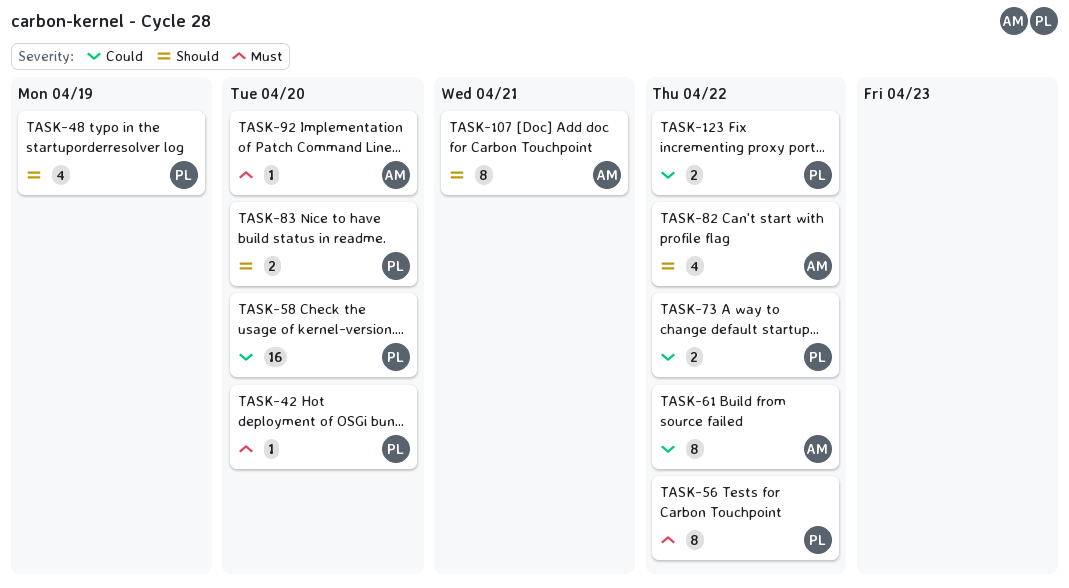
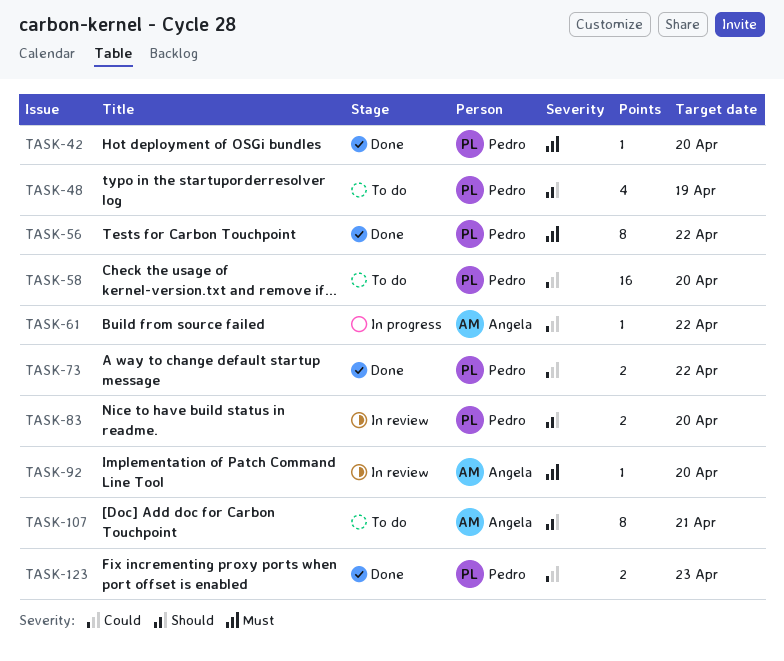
TASK-61, estimate: 8 -> 1
TASK-82: present -> none
TASK-123, due: Apr 22 -> Apr 23

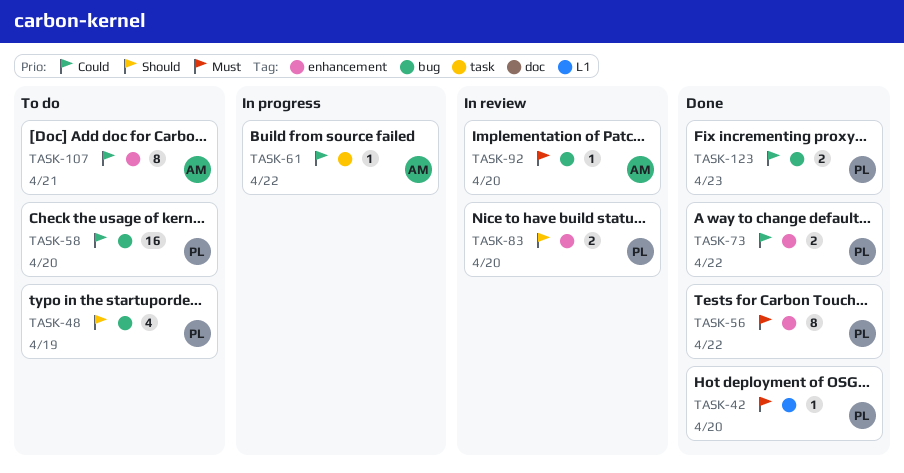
TASK-107, priority: Should -> Could

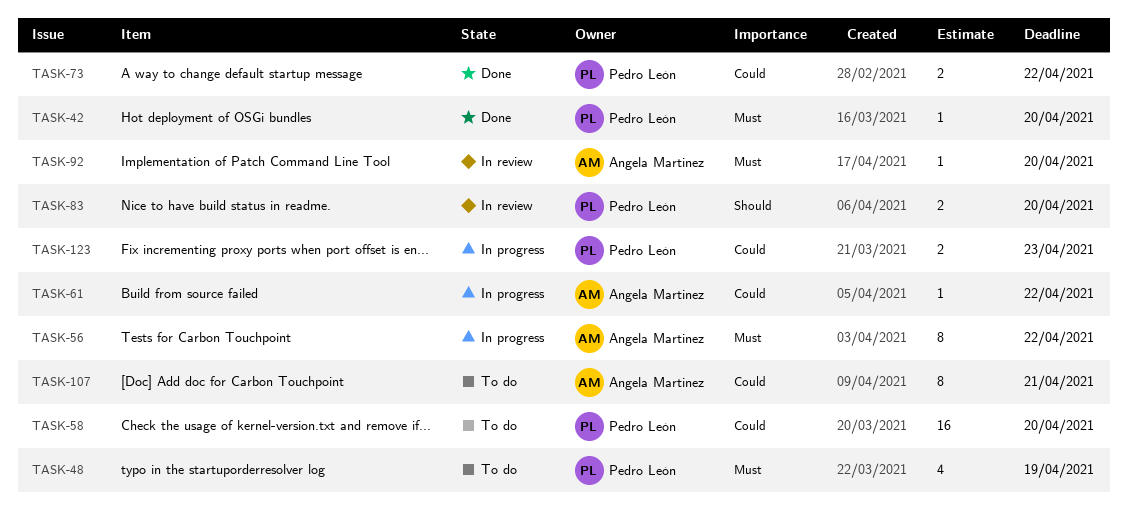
TASK-48, priority: Should -> Must
TASK-56, status: Done -> In progress
TASK-56, owner: Pedro León -> Angela Martinez
TASK-123, status: Done -> In progress

